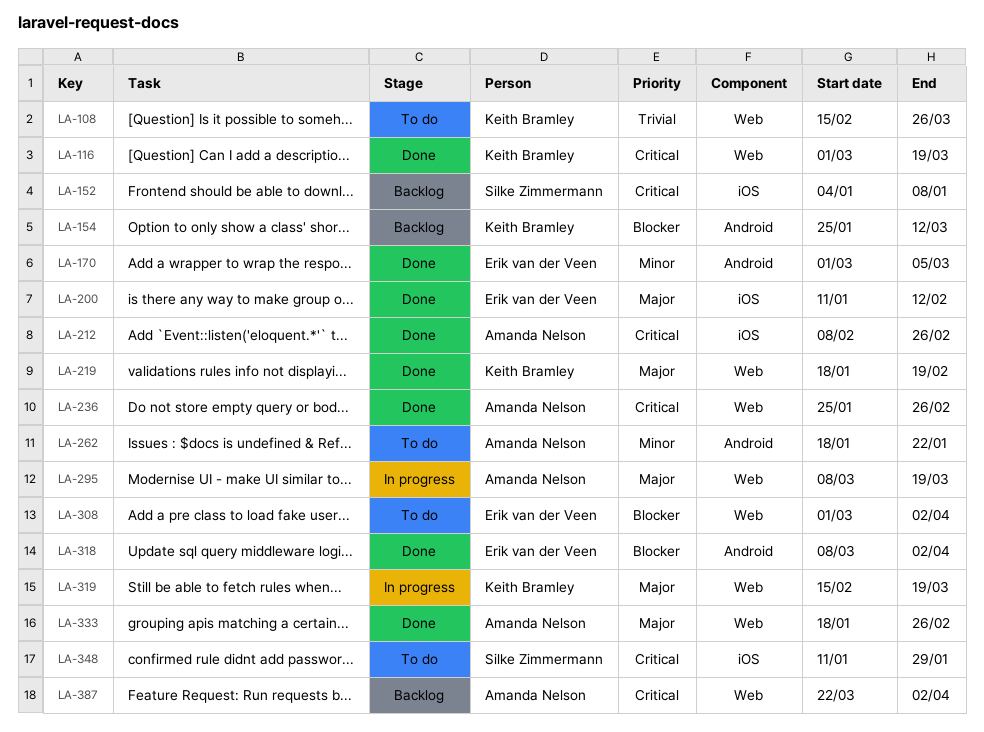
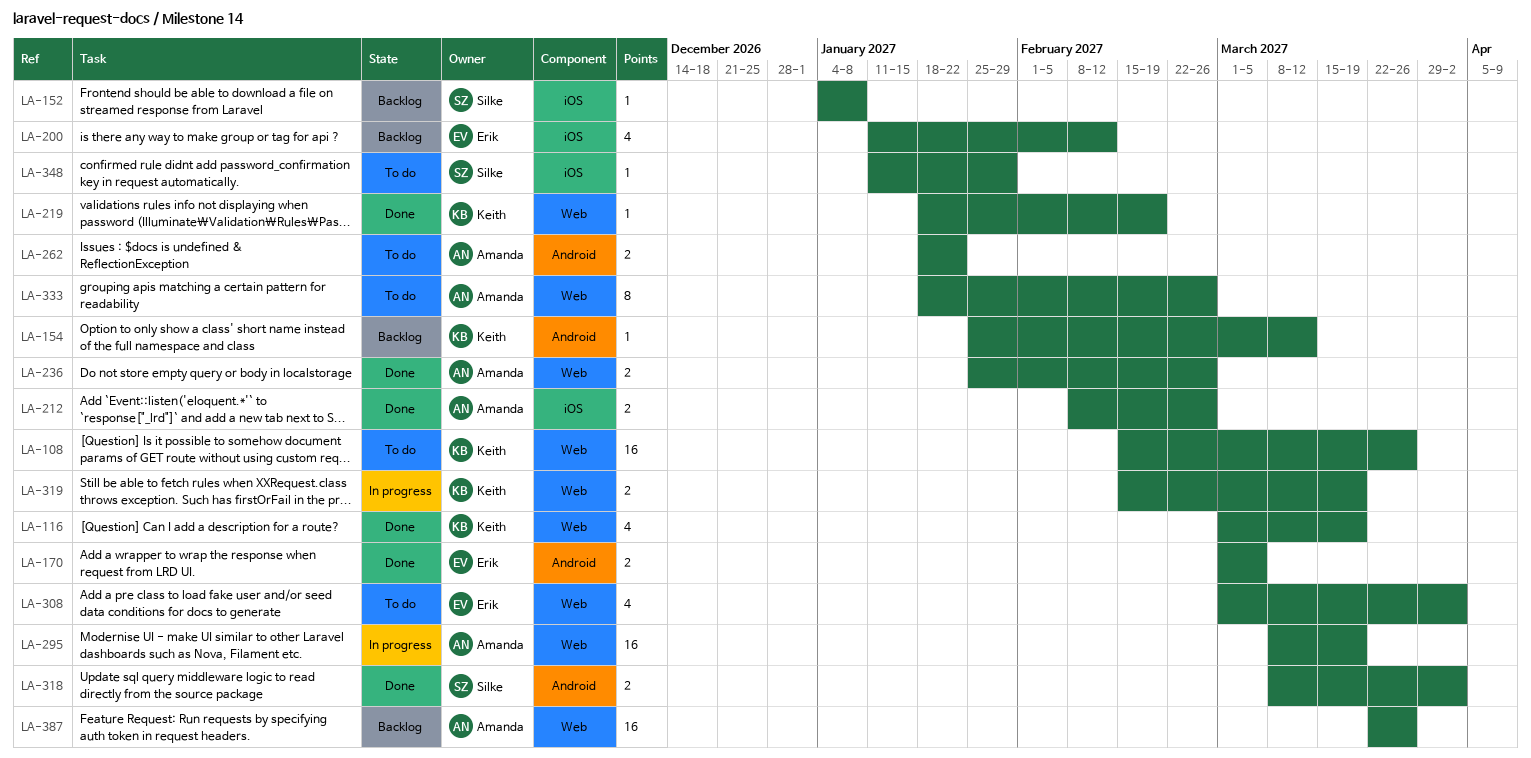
LA-200, status: Done -> Backlog
LA-318, owner: Erik van der Veen -> Silke Zimmermann
LA-333, status: Done -> To do
LA-387, due: Apr 2 -> Mar 26

